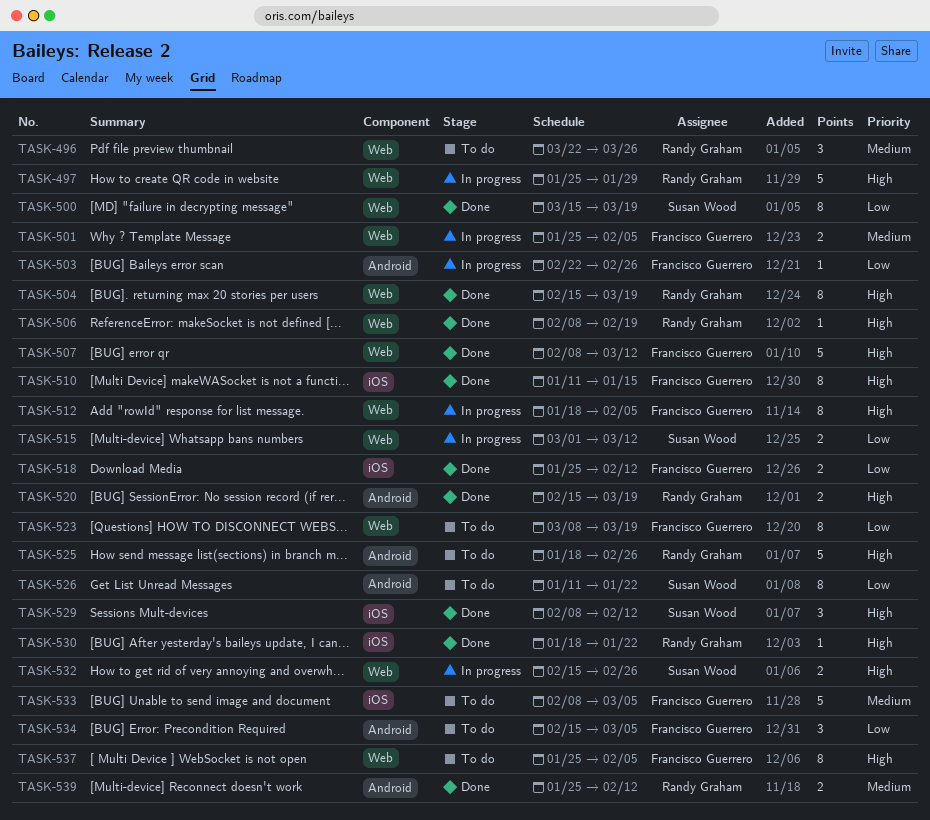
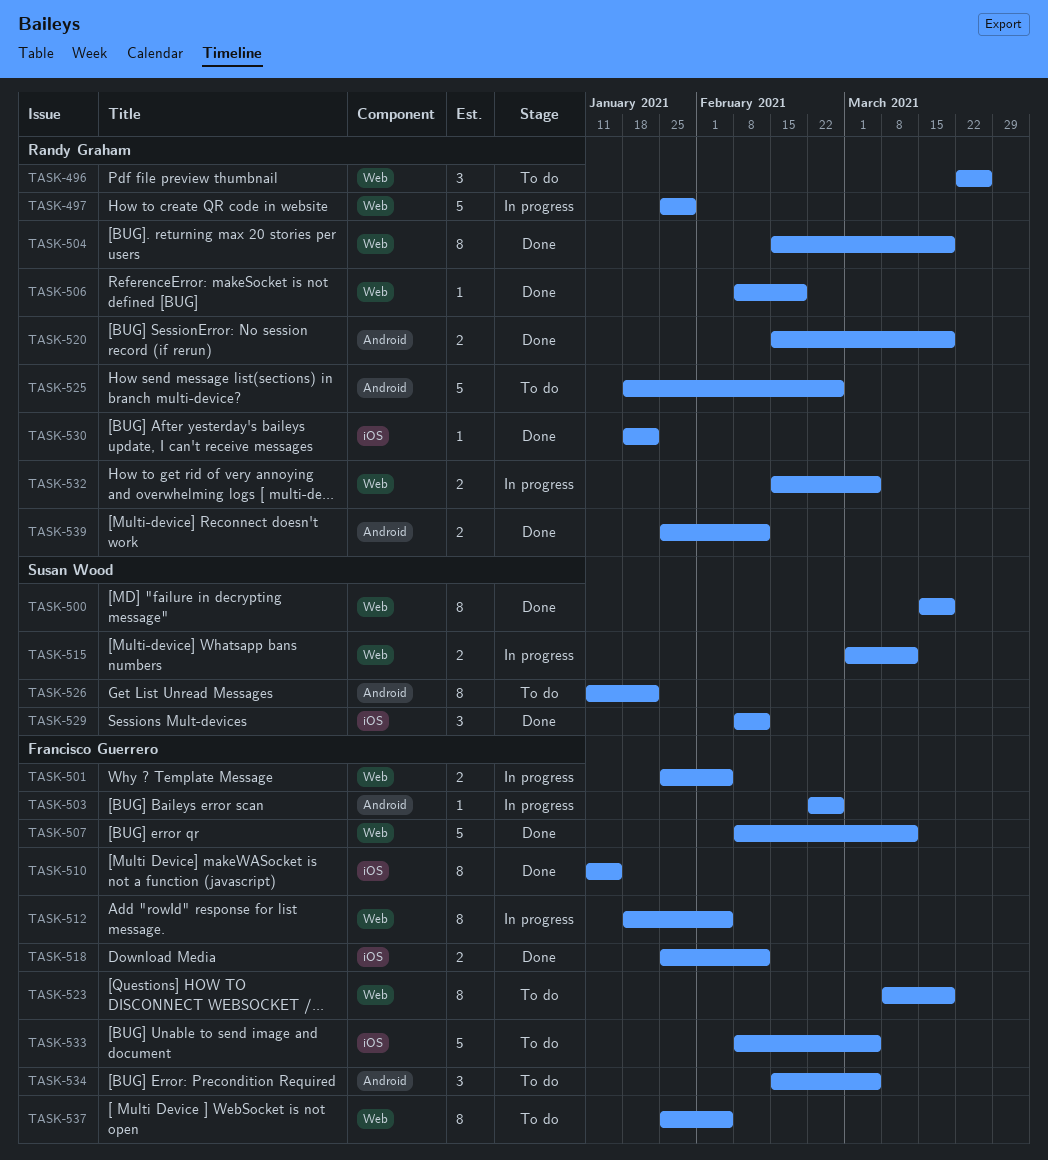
TASK-532, owner: Susan Wood -> Randy Graham
TASK-532, due: Feb 26 -> Mar 5

